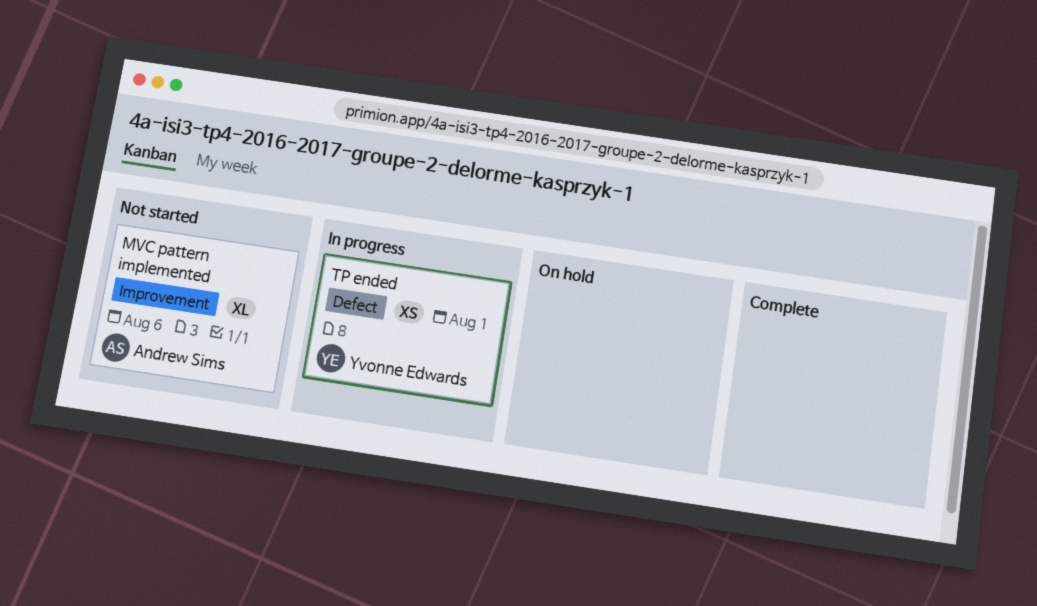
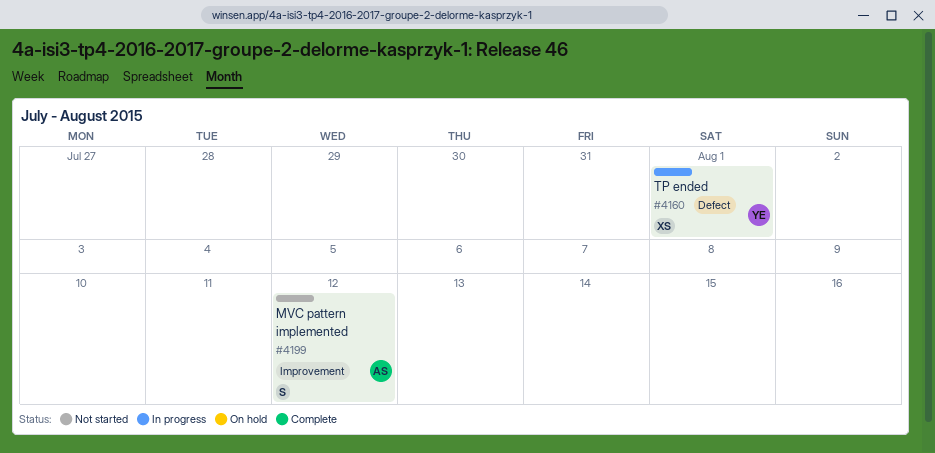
MVC pattern implemented, estimate: XL -> S
MVC pattern implemented, due: Aug 6 -> Aug 12

